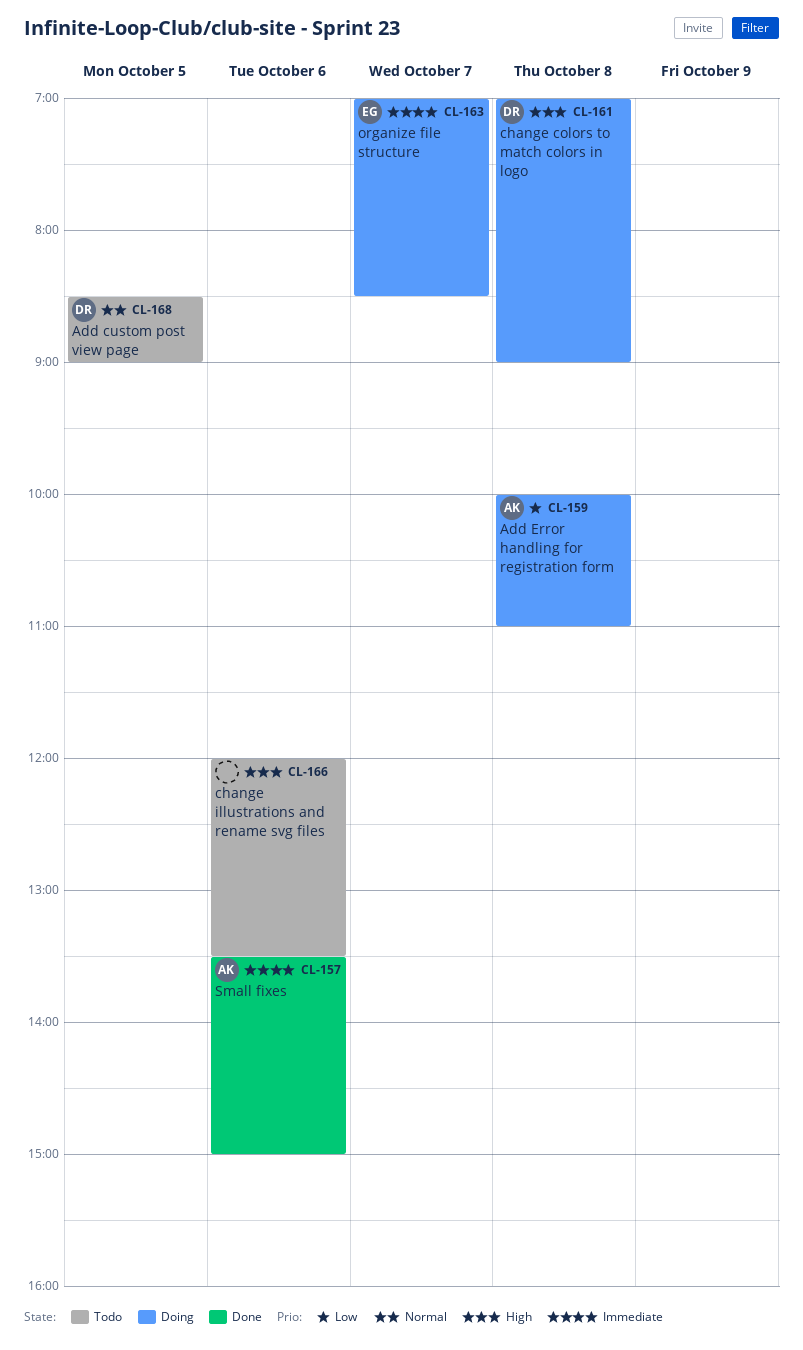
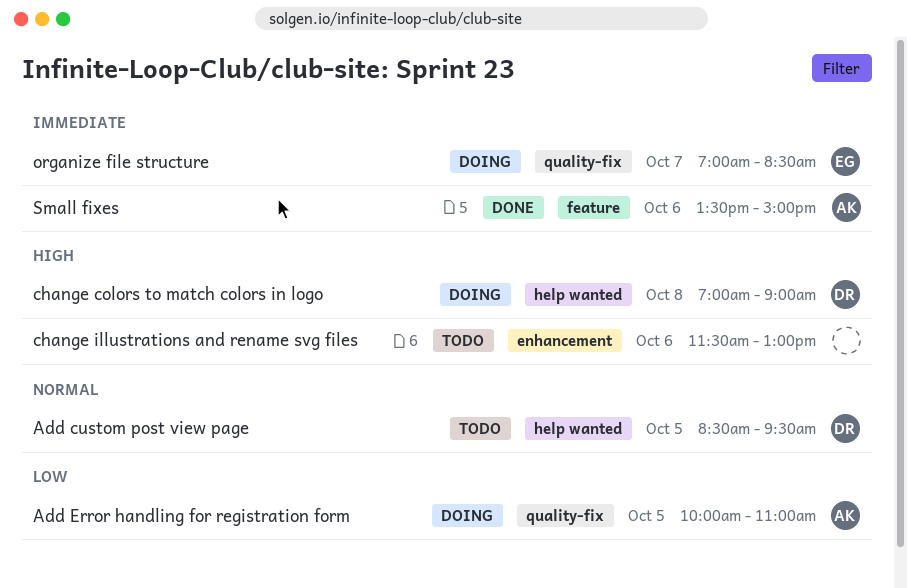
Add custom post view page, ends: 09:00 -> 09:30
Add Error handling for registration form, day: Oct 8 -> Oct 5
change illustrations and rename svg files, begins: 12:00 -> 11:30
change illustrations and rename svg files, ends: 13:30 -> 13:00

